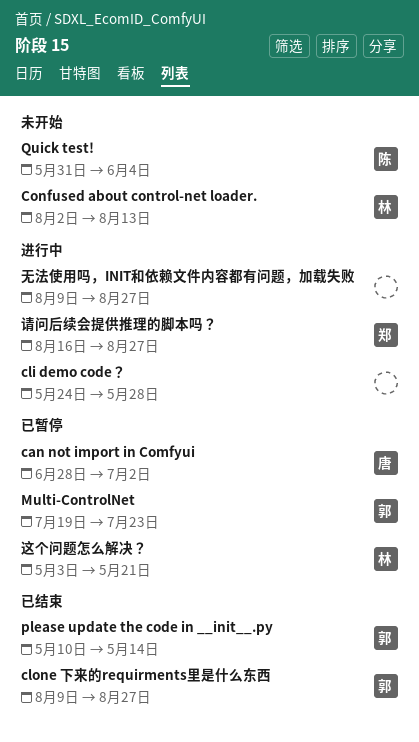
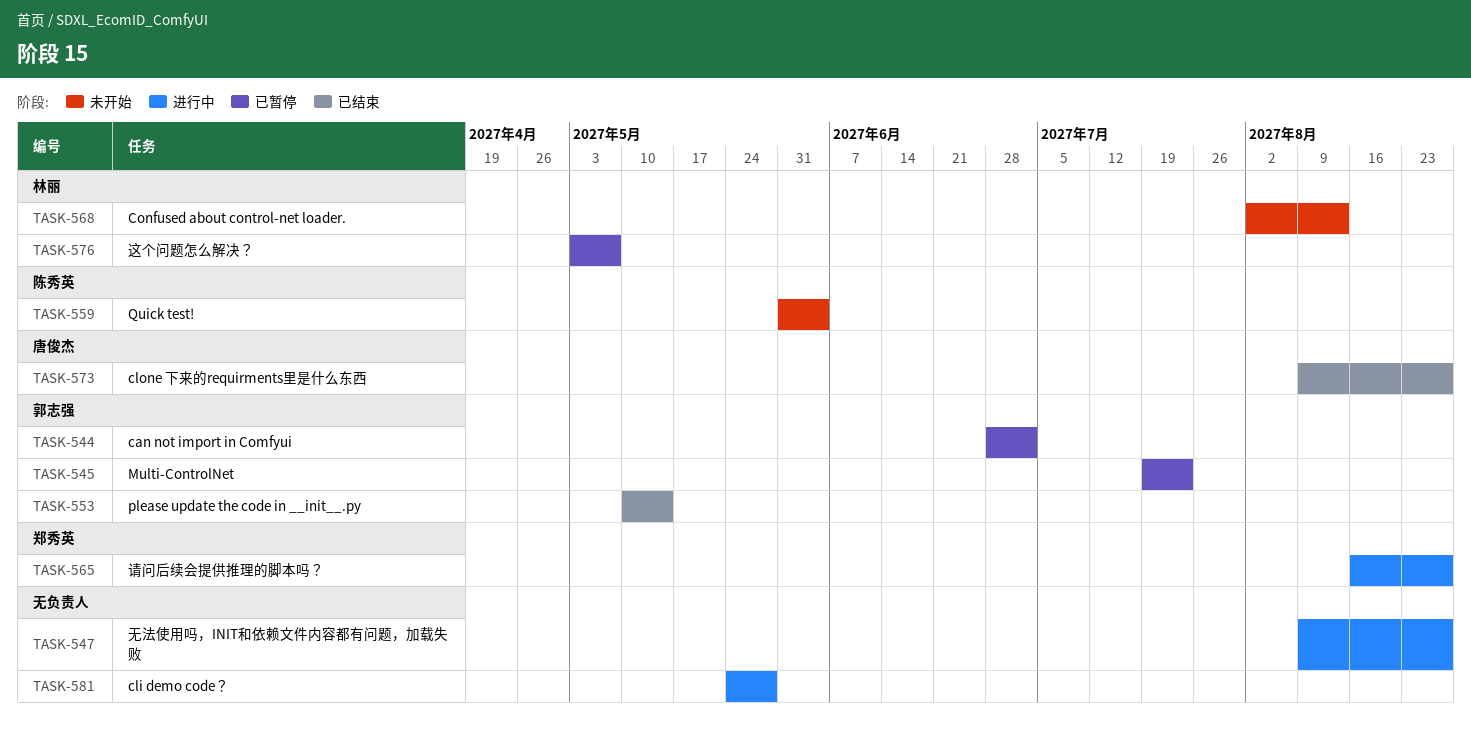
can not import in Comfyui, owner: 唐俊杰 -> 郭志强
clone 下来的requirments里是什么东西, owner: 郭志强 -> 唐俊杰
这个问题怎么解决？, due: May 21 -> May 7

